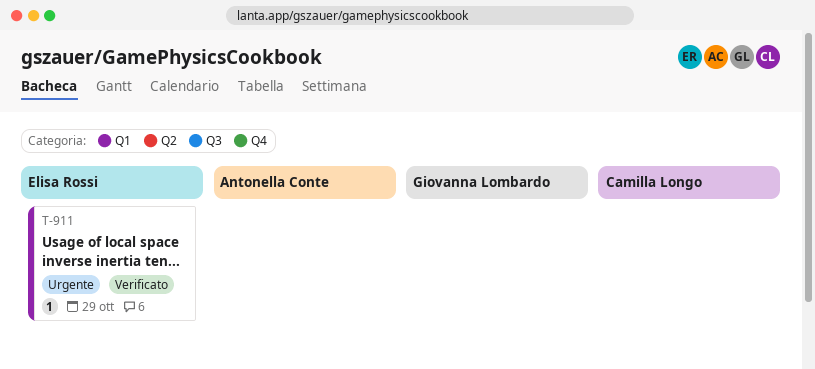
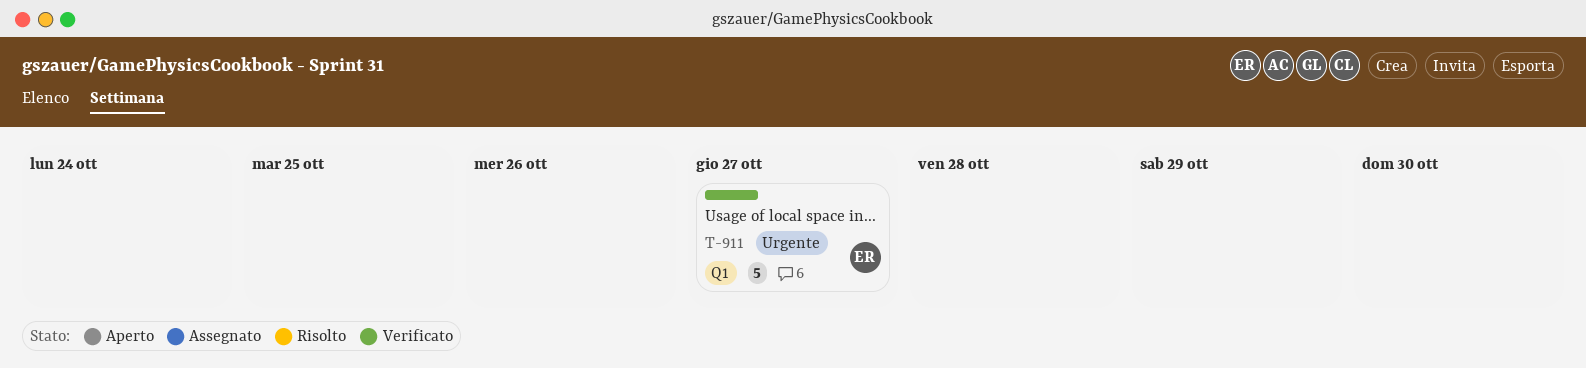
T-911, estimate: 1 -> 5
T-911, due: Oct 29 -> Oct 27

